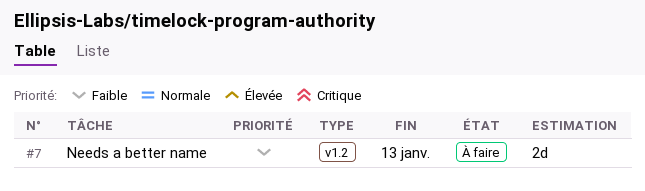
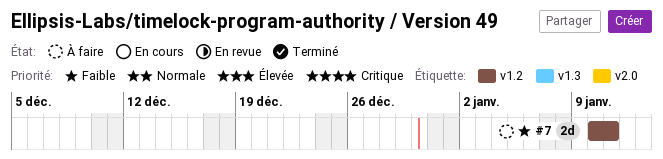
#7, due: Jan 13 -> Jan 11

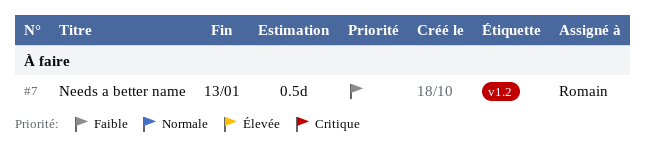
#7, estimate: 2d -> 0.5d
#7, due: Jan 11 -> Jan 13

